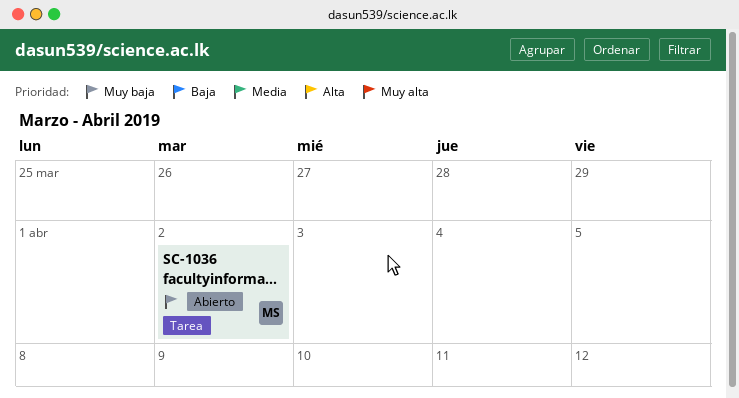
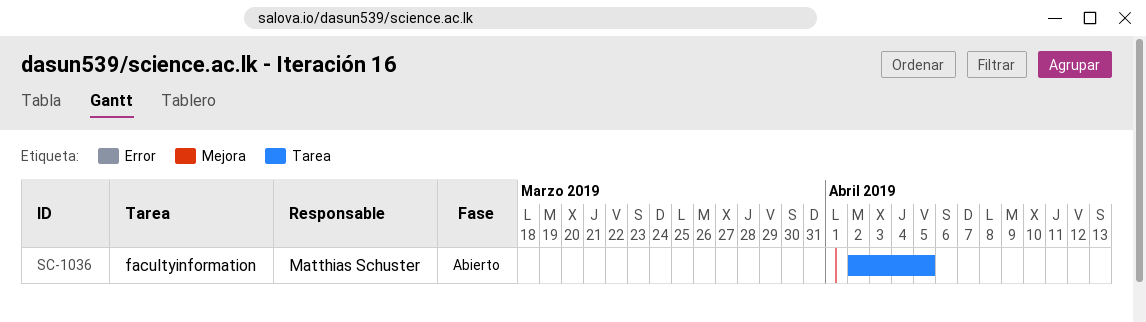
SC-1036, due: Apr 2 -> Apr 5

